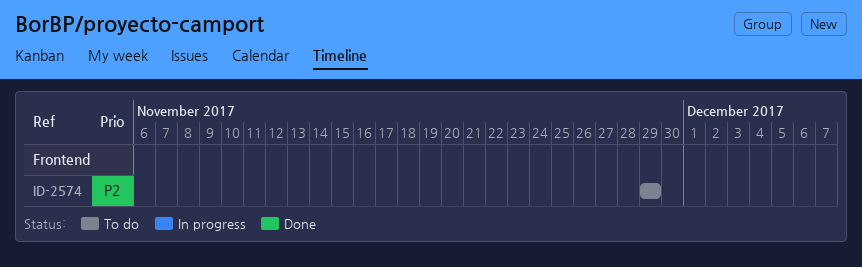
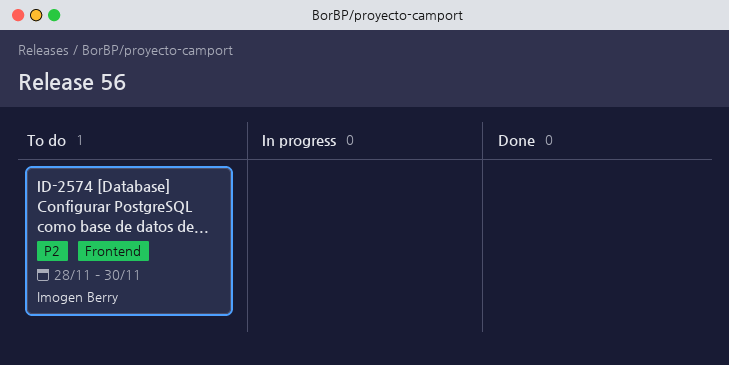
ID-2574, start: Nov 29 -> Nov 28
ID-2574, due: Nov 29 -> Nov 30

